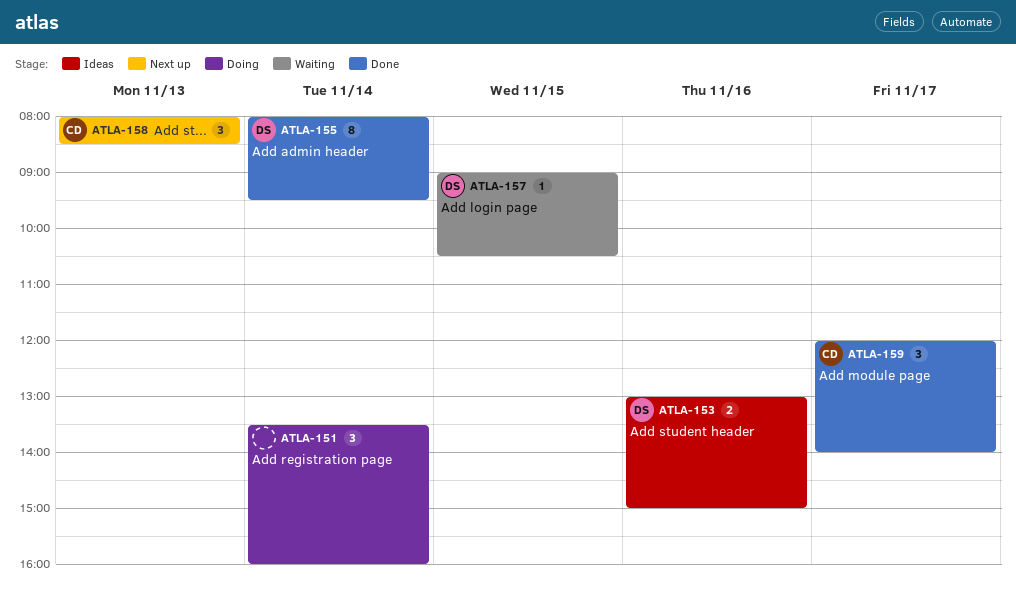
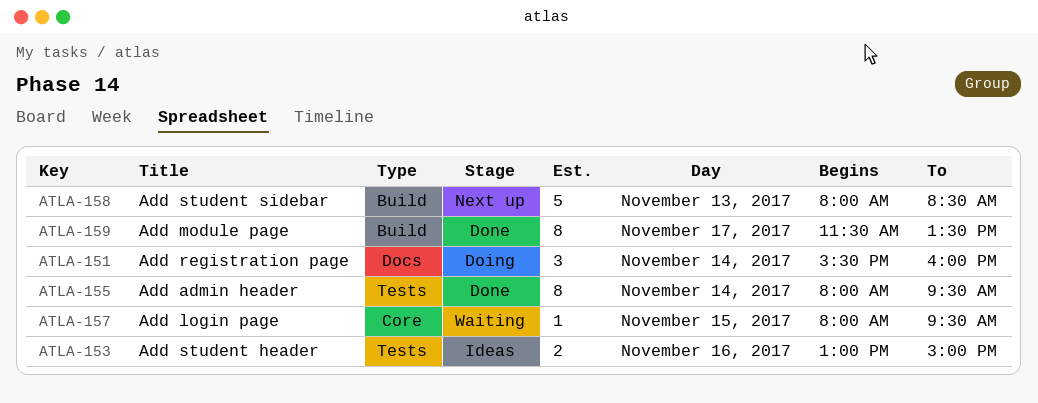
ATLA-151, begins: 13:30 -> 15:30
ATLA-157, begins: 09:00 -> 08:00
ATLA-157, ends: 10:30 -> 09:30
ATLA-158, estimate: 3 -> 5
ATLA-159, estimate: 3 -> 8
ATLA-159, begins: 12:00 -> 11:30
ATLA-159, ends: 14:00 -> 13:30

